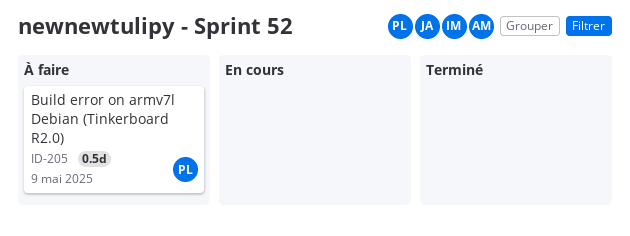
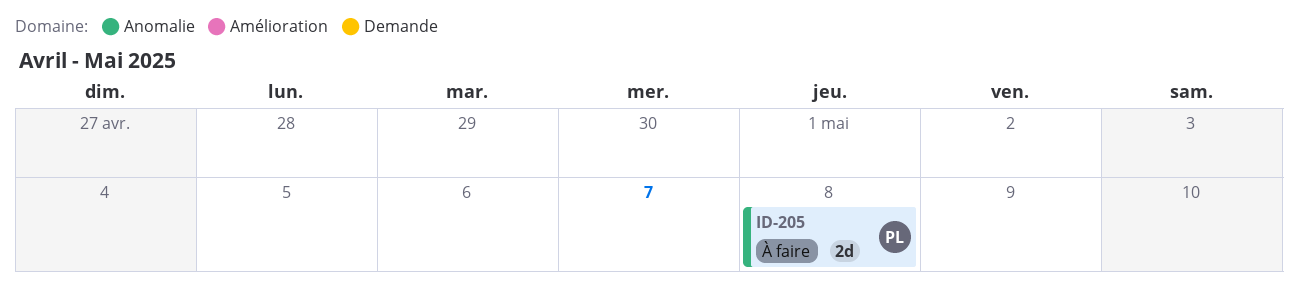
ID-205, estimate: 0.5d -> 2d
ID-205, due: May 9 -> May 8

